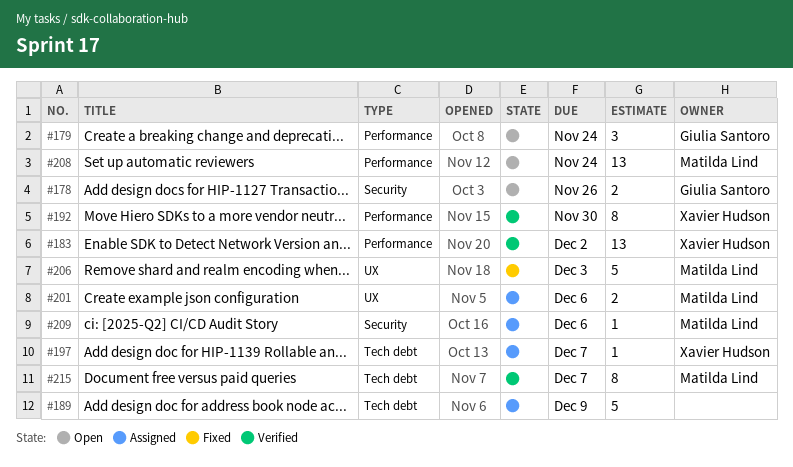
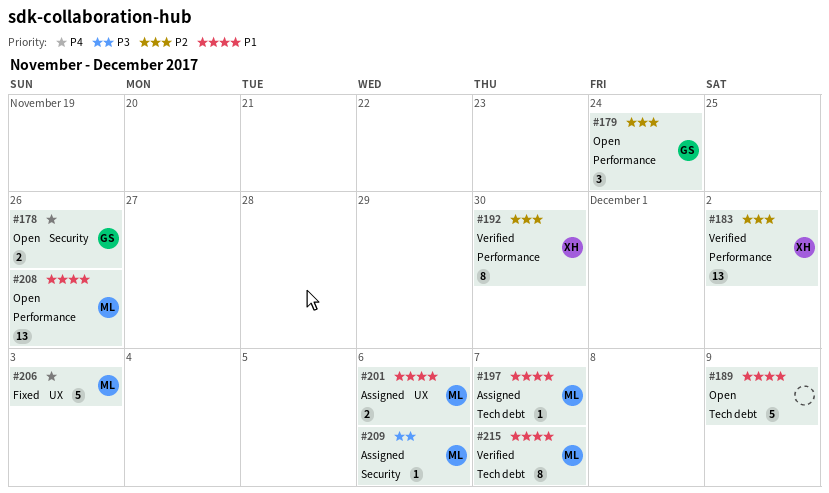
#189, status: Assigned -> Open
#197, owner: Xavier Hudson -> Matilda Lind
#208, due: Nov 24 -> Nov 26

